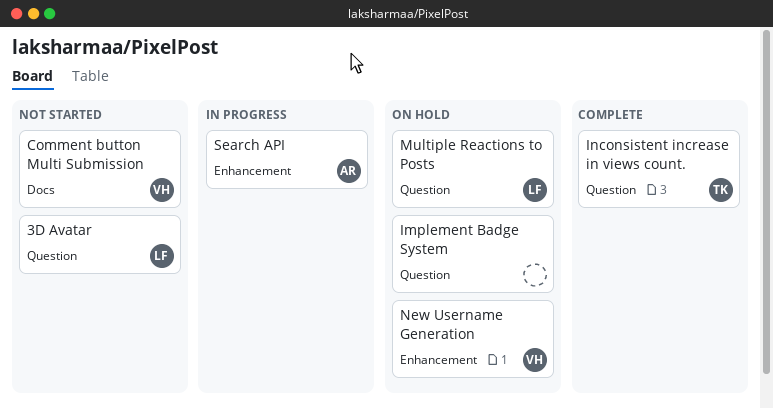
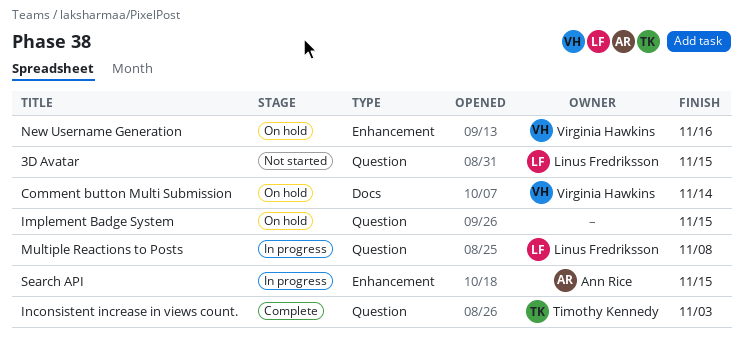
Comment button Multi Submission, status: Not started -> On hold
Multiple Reactions to Posts, status: On hold -> In progress

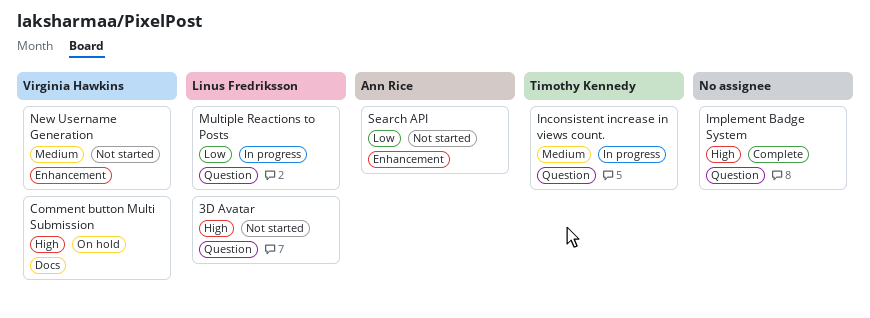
Implement Badge System, status: On hold -> Complete
Inconsistent increase in views count., status: Complete -> In progress
New Username Generation, status: On hold -> Not started
Search API, status: In progress -> Not started

